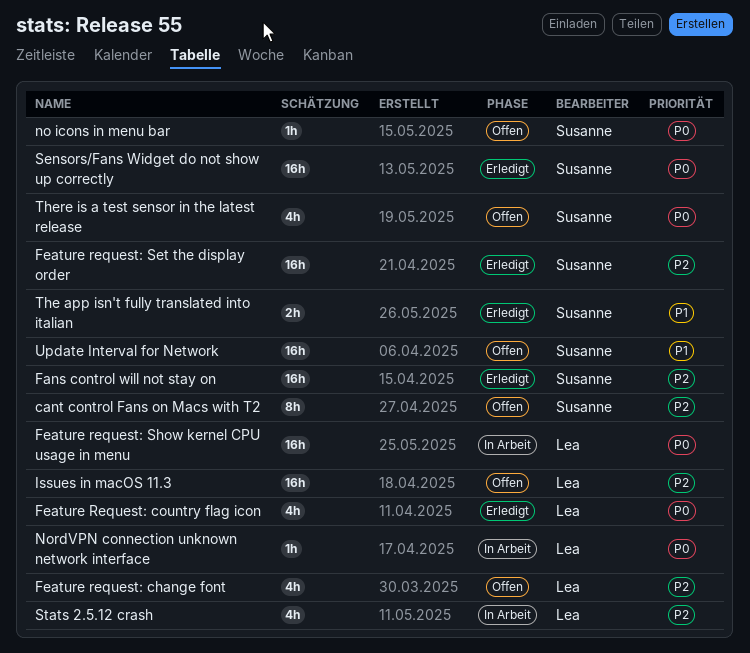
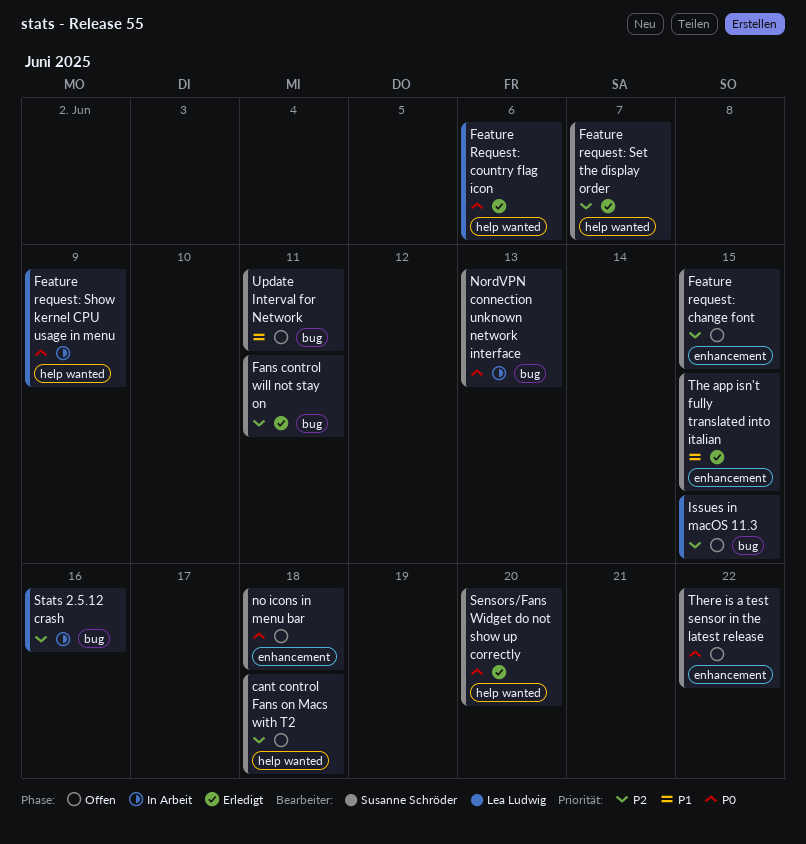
Feature request: change font, owner: Lea Ludwig -> Susanne Schröder
NordVPN connection unknown network interface, owner: Lea Ludwig -> Susanne Schröder

